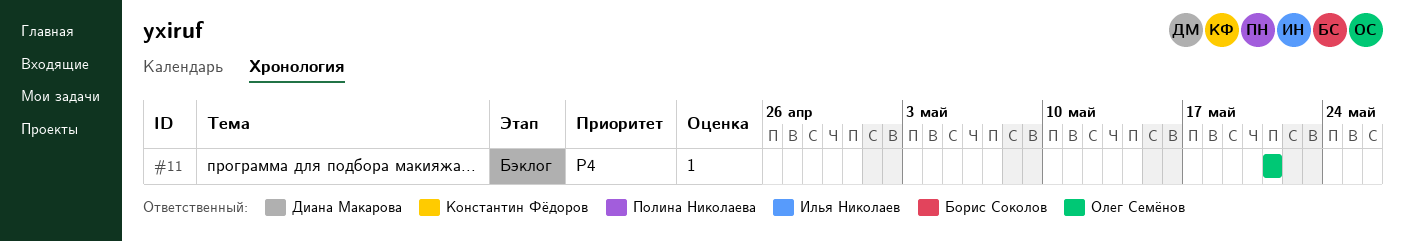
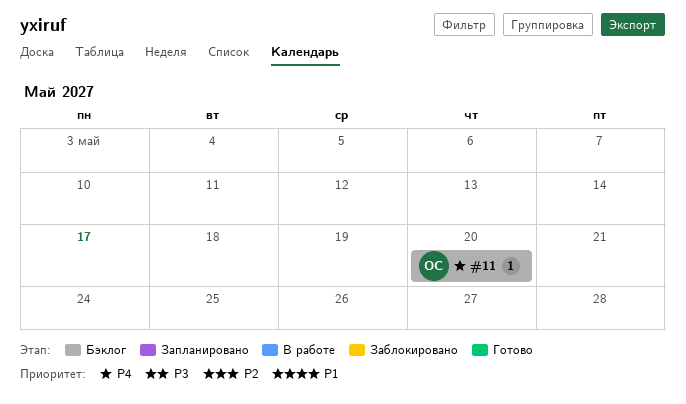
#11, start: May 21 -> May 20
#11, due: May 21 -> May 20

